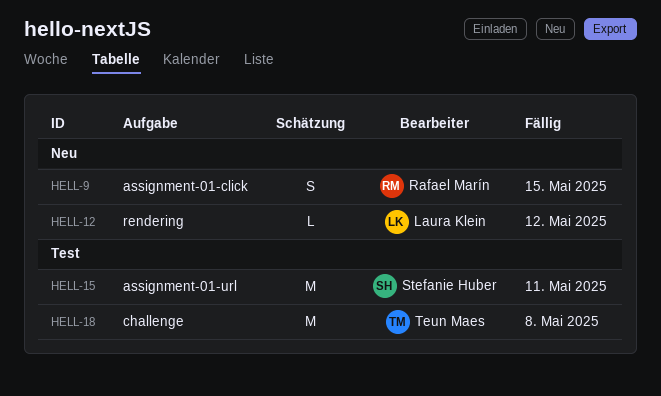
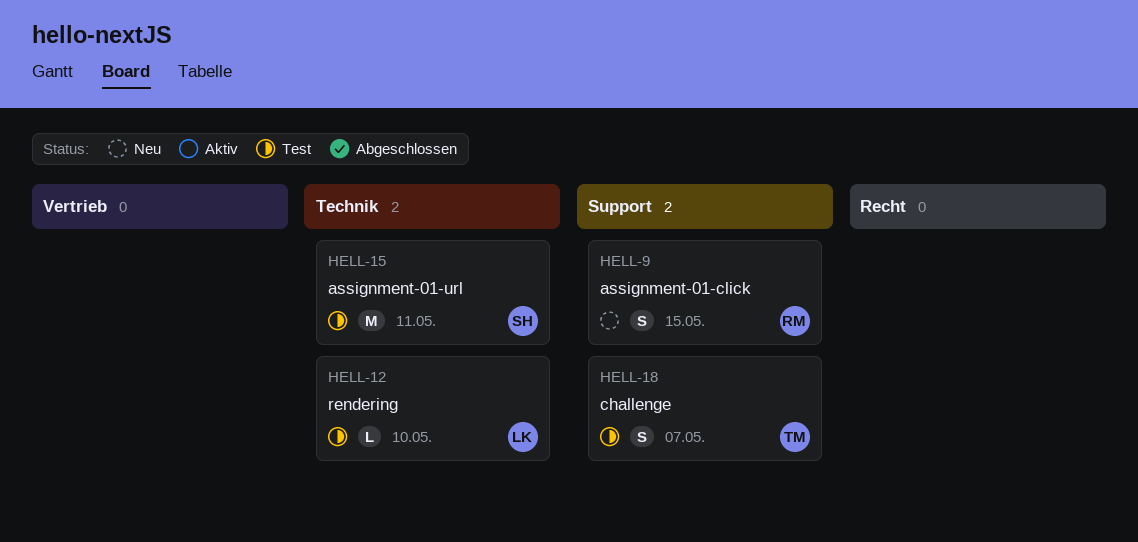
HELL-12, status: Neu -> Test
HELL-12, due: May 12 -> May 10
HELL-18, estimate: M -> S
HELL-18, due: May 8 -> May 7

